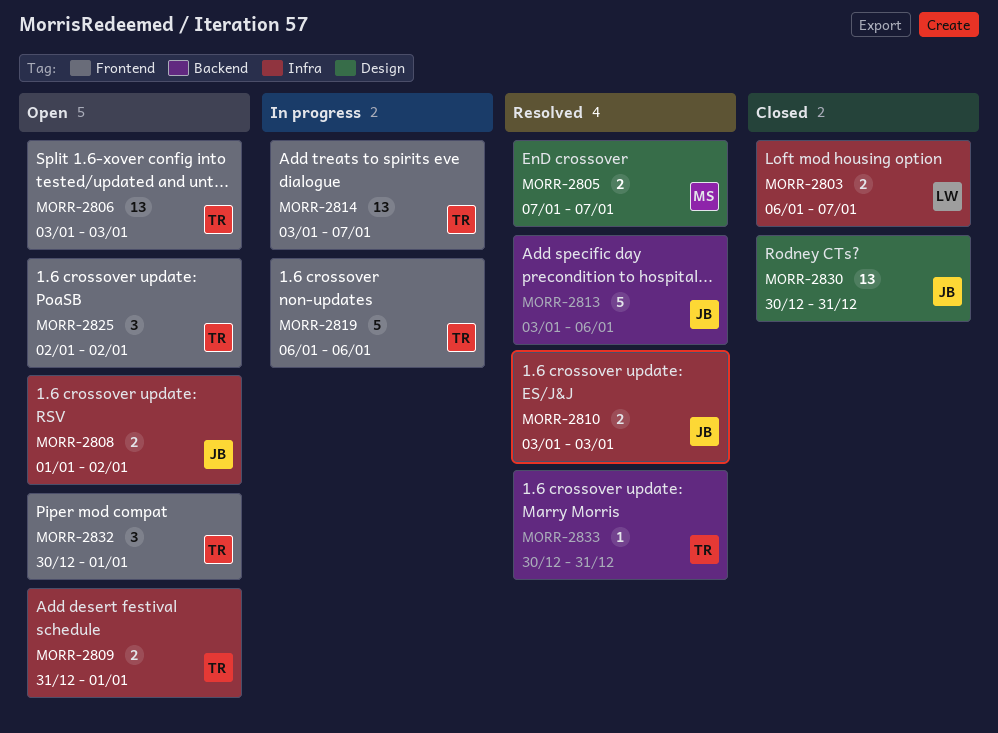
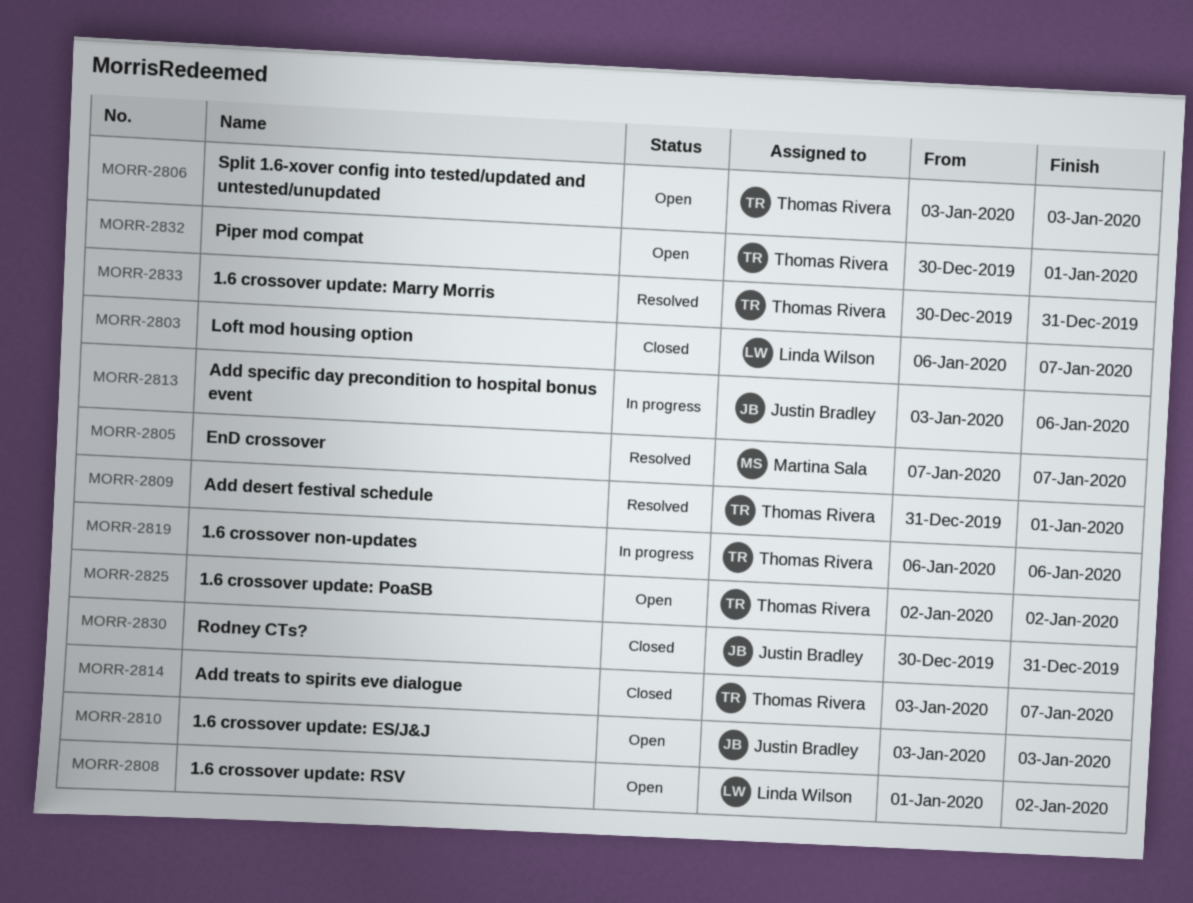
MORR-2808, owner: Justin Bradley -> Linda Wilson
MORR-2809, status: Open -> Resolved
MORR-2810, status: Resolved -> Open
MORR-2813, status: Resolved -> In progress
MORR-2814, status: In progress -> Closed

